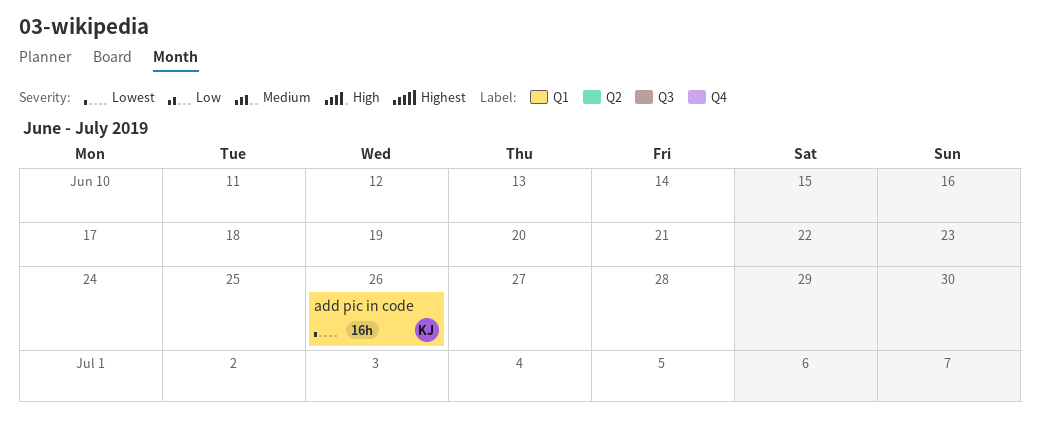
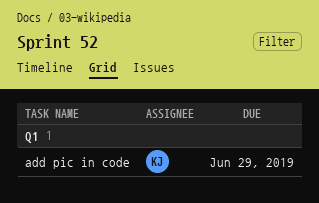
add pic in code, due: Jun 26 -> Jun 29

